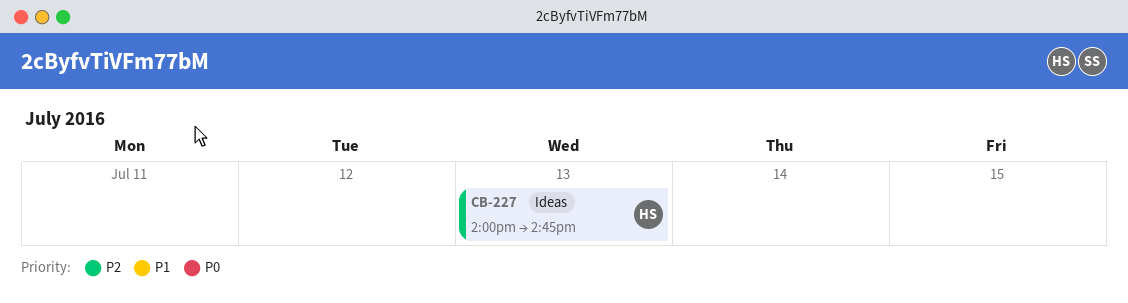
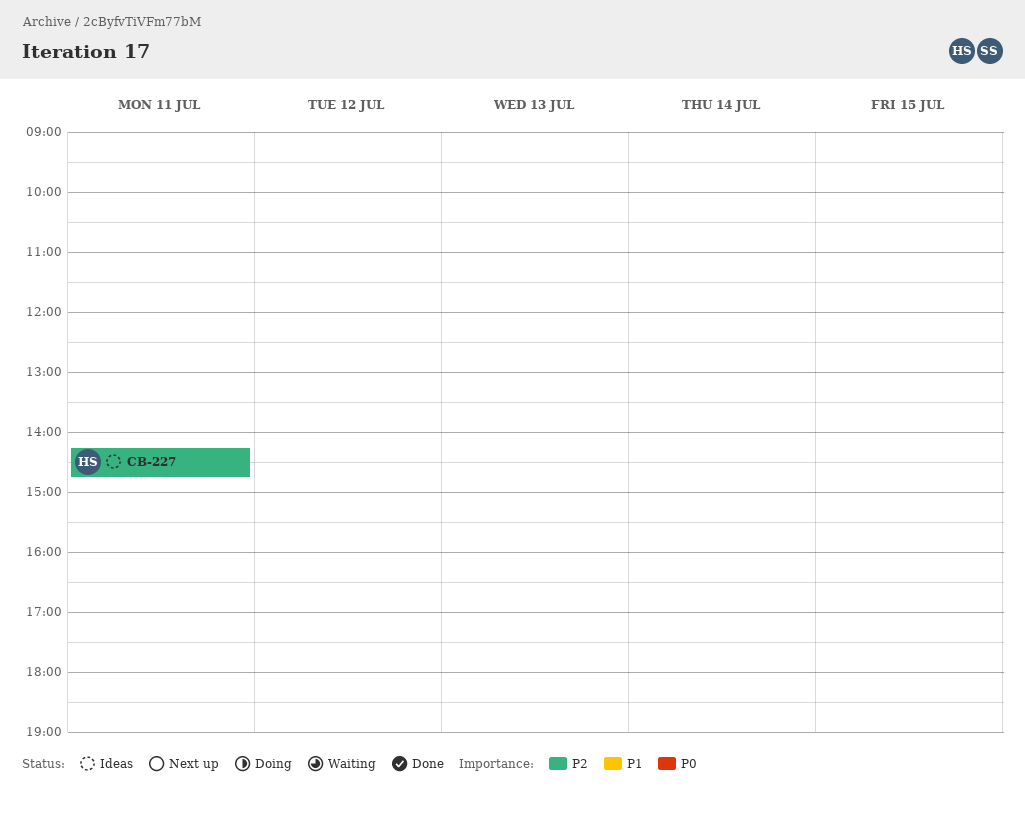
CB-227, day: Jul 13 -> Jul 11
CB-227, begins: 14:00 -> 14:15

